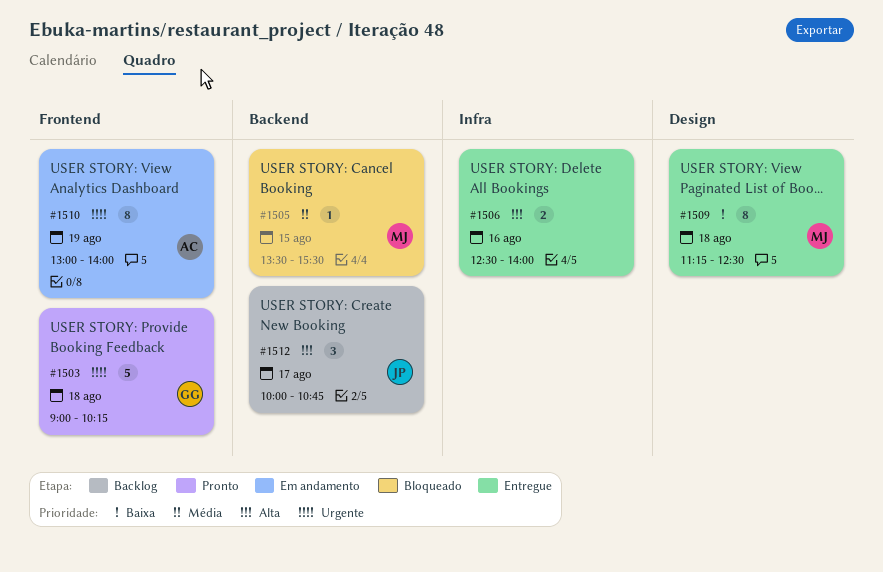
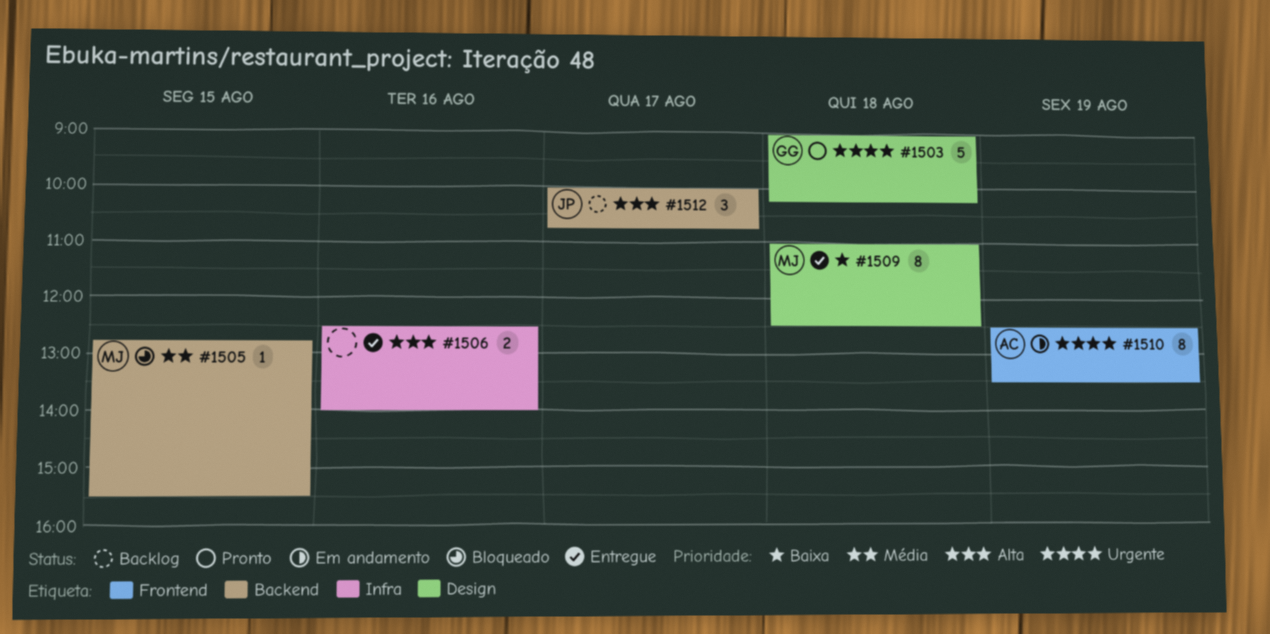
#1503, label: Frontend -> Design
#1505, begins: 13:30 -> 12:45
#1509, begins: 11:15 -> 11:00
#1510, begins: 13:00 -> 12:30
#1510, ends: 14:00 -> 13:30

